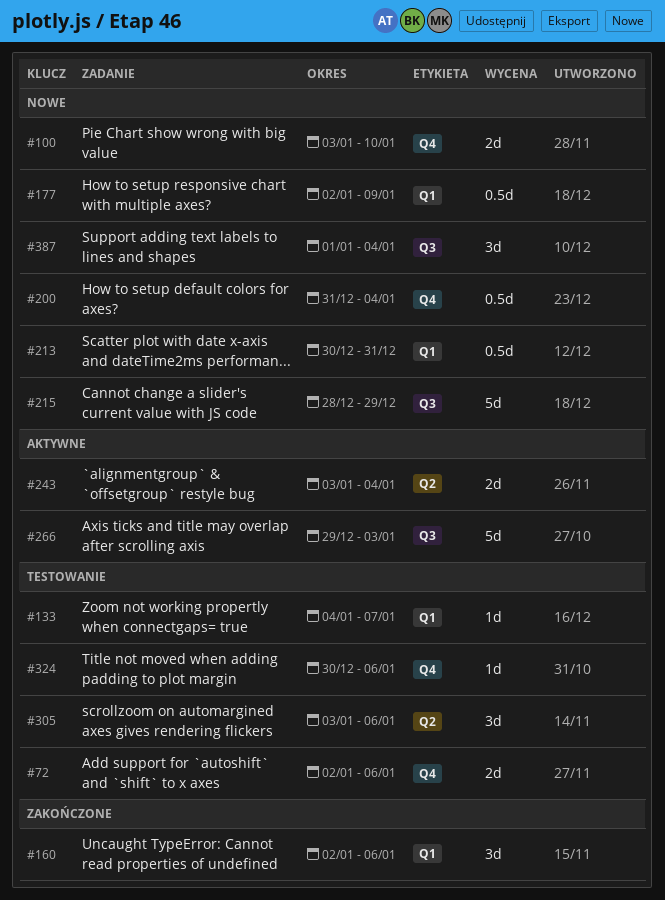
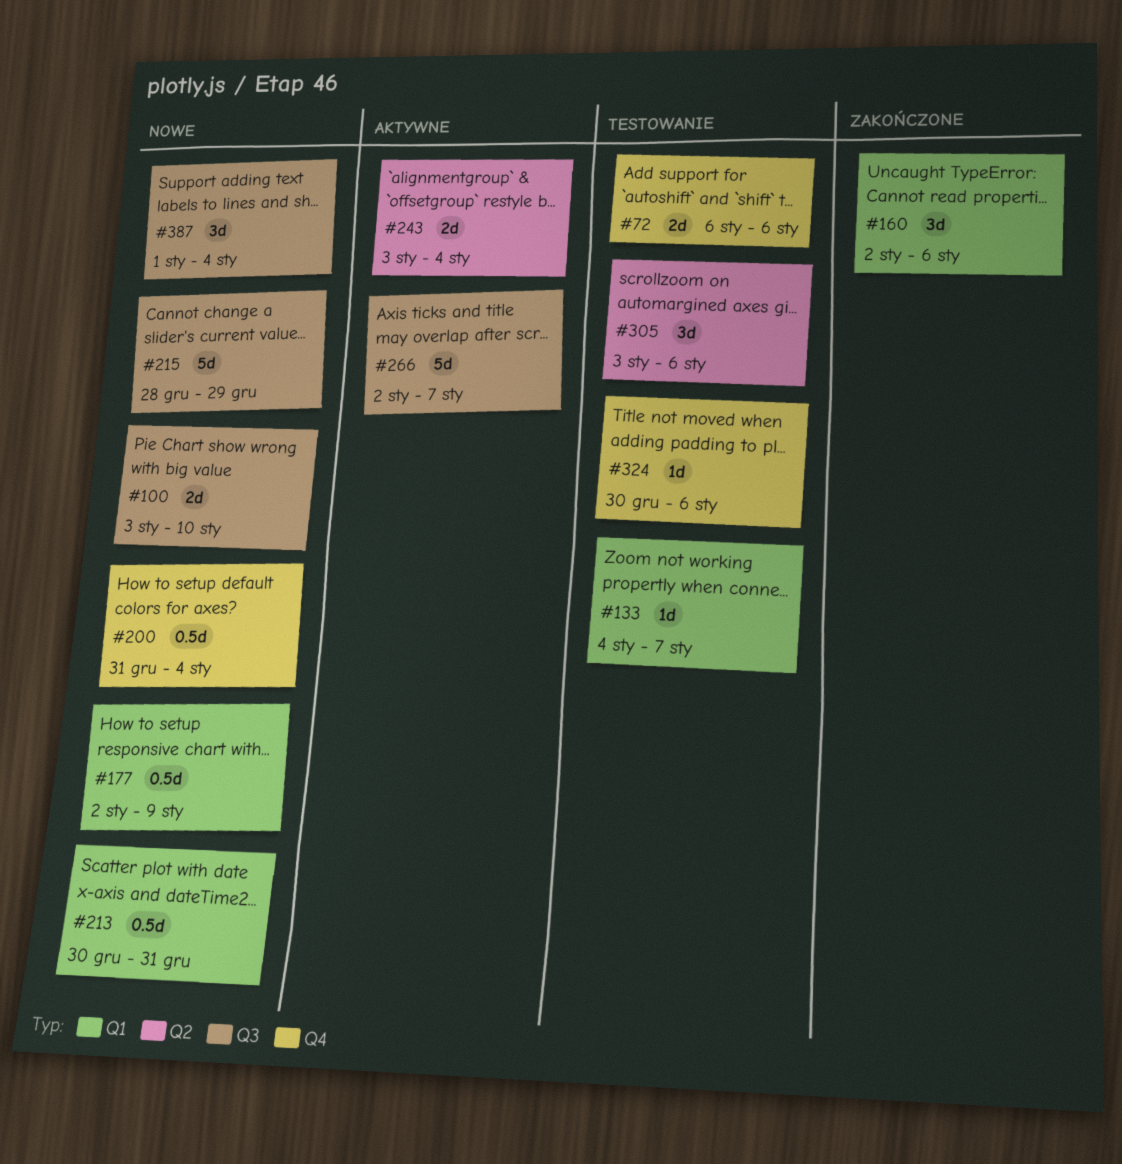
#72, start: Jan 2 -> Jan 6
#100, label: Q4 -> Q3
#266, start: Dec 29 -> Jan 2
#266, due: Jan 3 -> Jan 7

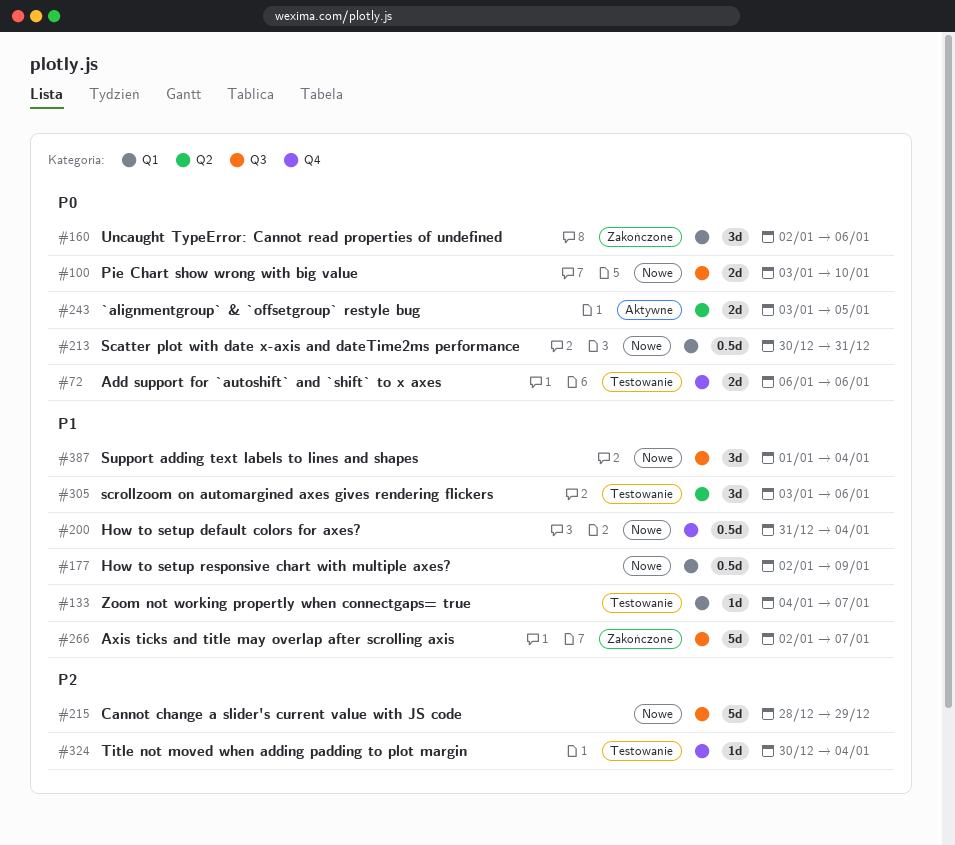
#243, due: Jan 4 -> Jan 5
#266, status: Aktywne -> Zakończone
#324, due: Jan 6 -> Jan 4

